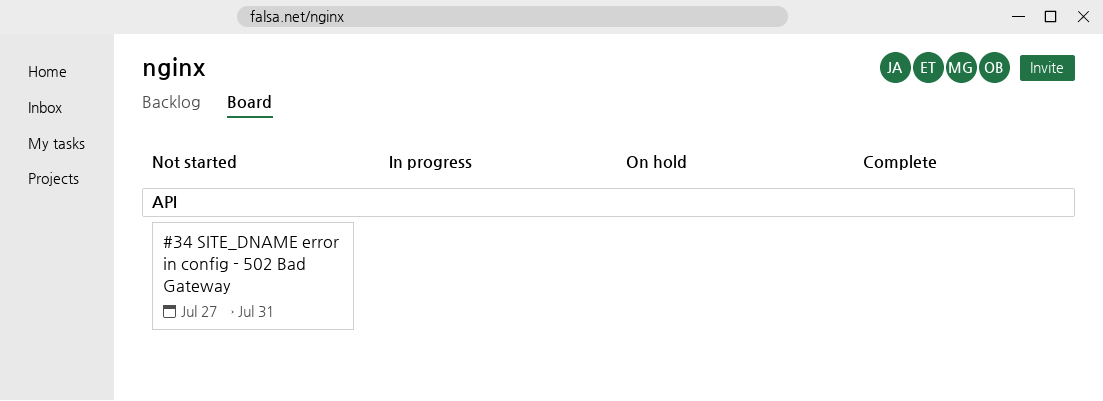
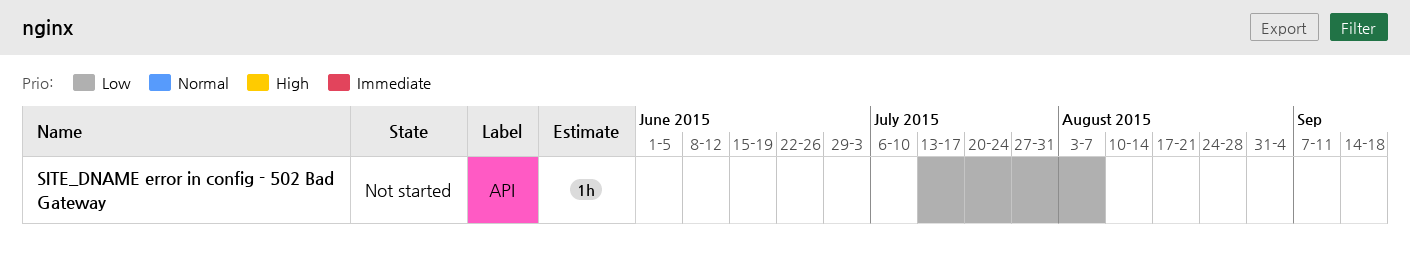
SITE_DNAME error in config - 502 Bad Gateway, start: Jul 27 -> Jul 13
SITE_DNAME error in config - 502 Bad Gateway, due: Jul 31 -> Aug 7

